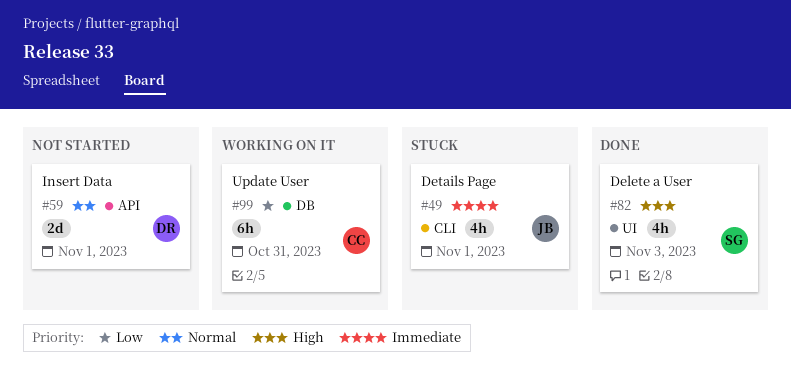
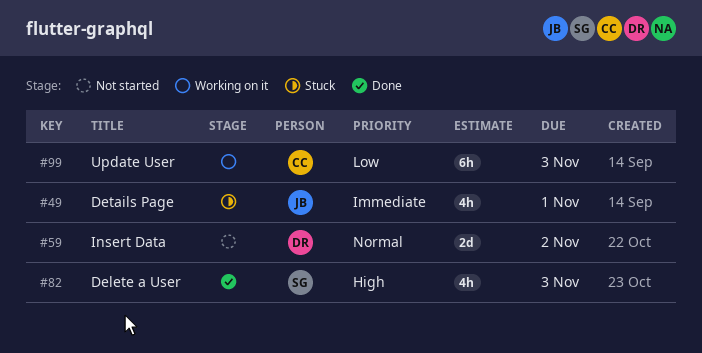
#59, due: Nov 1 -> Nov 2
#99, due: Oct 31 -> Nov 3

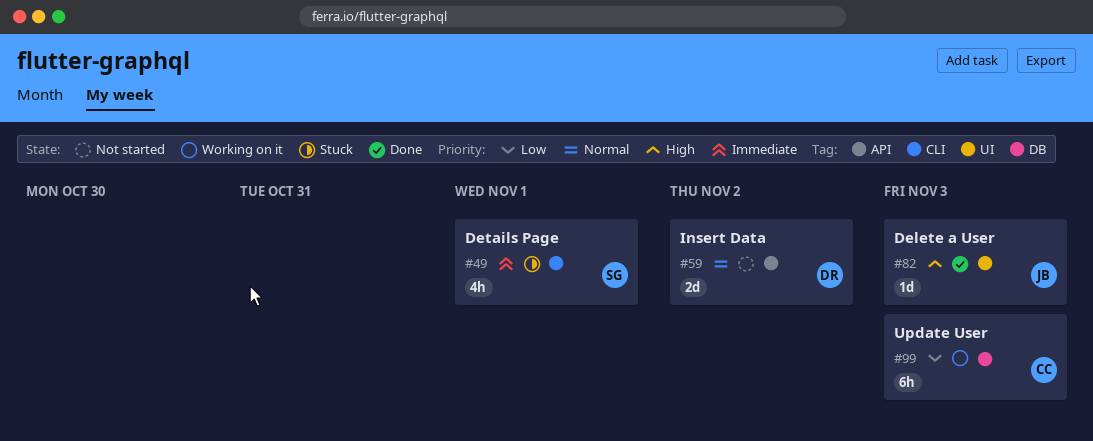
#49, owner: JB -> SG
#82, owner: SG -> JB
#82, estimate: 4h -> 1d

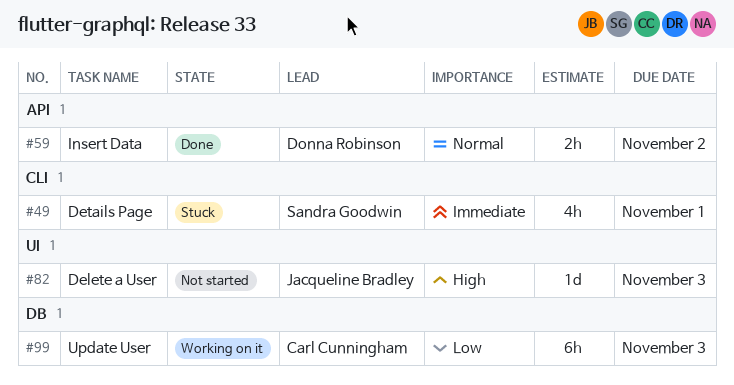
#59, status: Not started -> Done
#59, estimate: 2d -> 2h
#82, status: Done -> Not started

